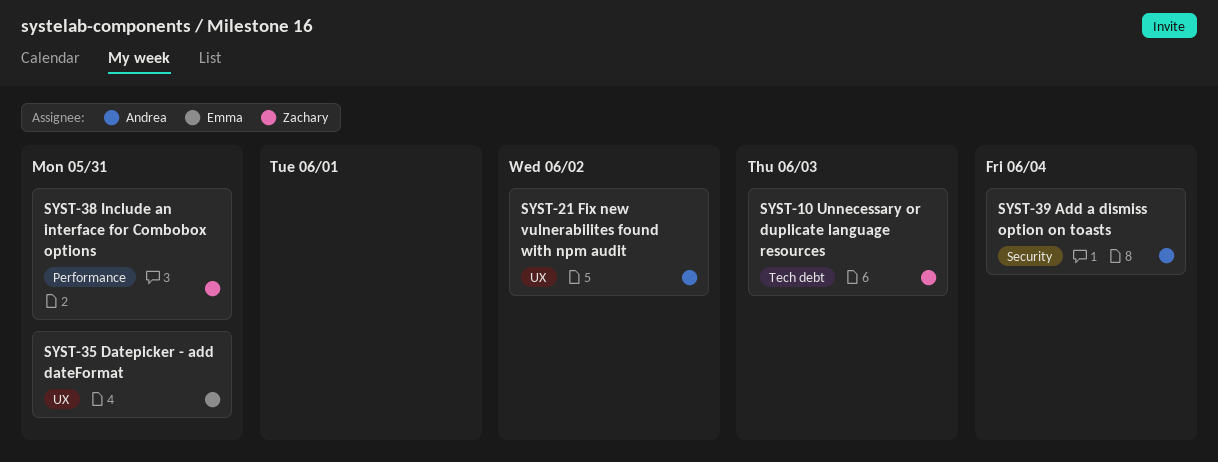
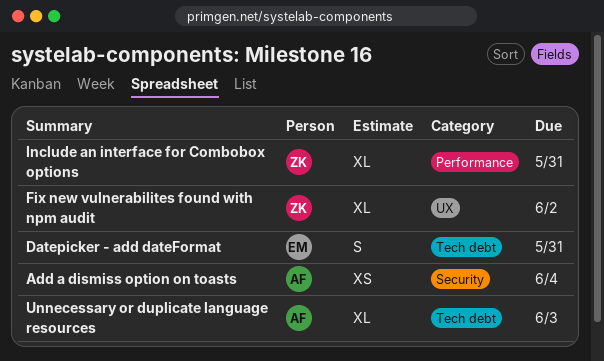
Datepicker - add dateFormat, label: UX -> Tech debt
Fix new vulnerabilites found with npm audit, owner: Andrea -> Zachary
Unnecessary or duplicate language resources, owner: Zachary -> Andrea

